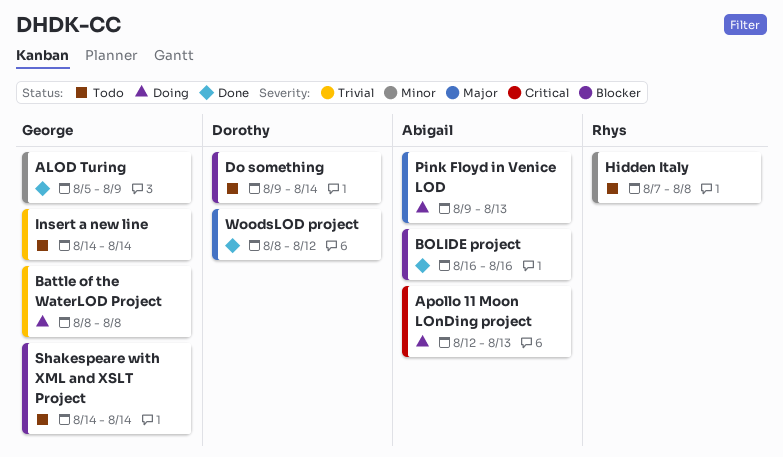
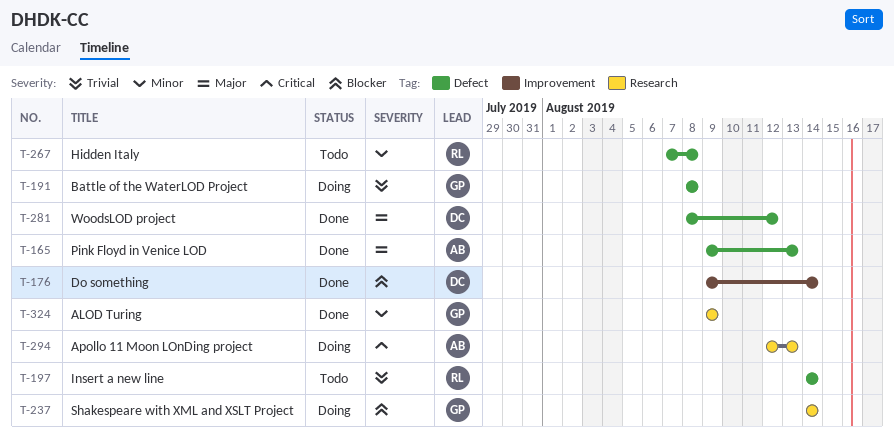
ALOD Turing, start: Aug 5 -> Aug 9
BOLIDE project: present -> none
Do something, status: Todo -> Done
Insert a new line, owner: George -> Rhys
Pink Floyd in Venice LOD, status: Doing -> Done
Shakespeare with XML and XSLT Project, status: Todo -> Doing

